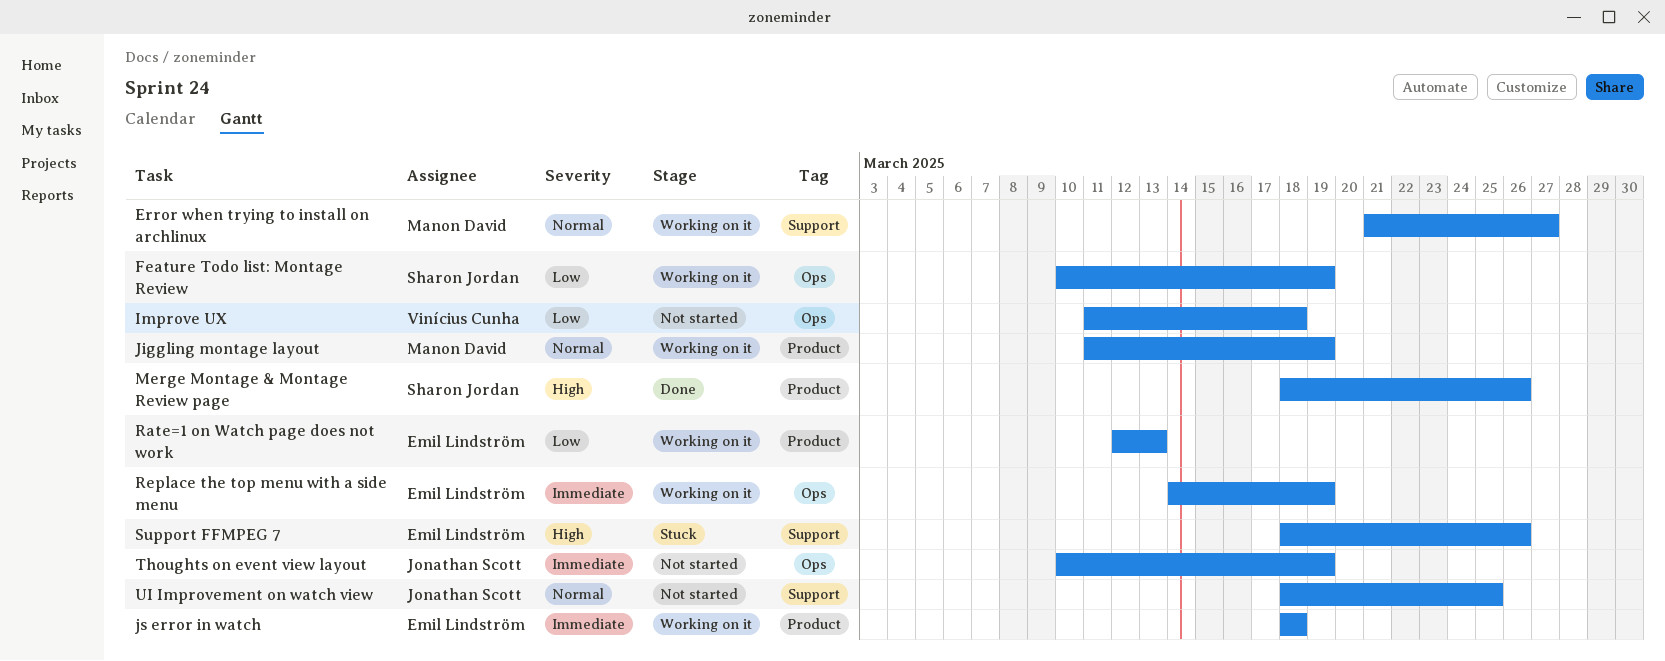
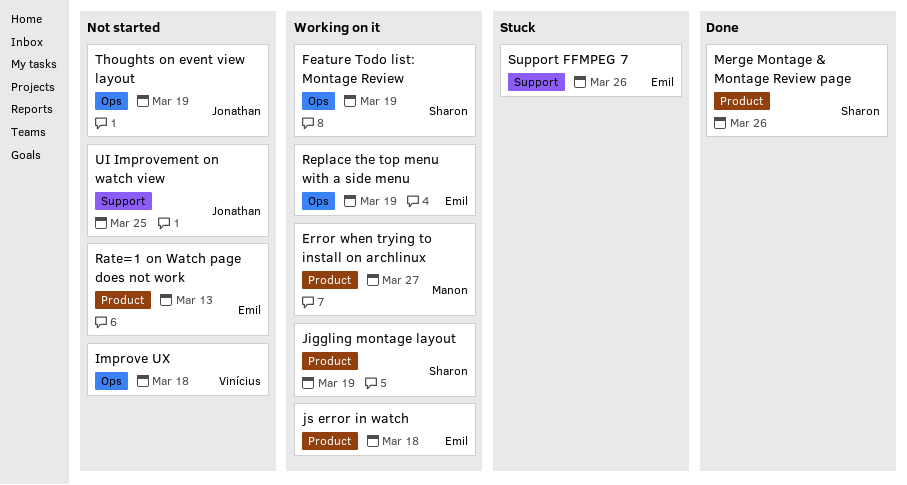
Error when trying to install on archlinux, label: Support -> Product
Jiggling montage layout, owner: Manon David -> Sharon Jordan
Rate=1 on Watch page does not work, status: Working on it -> Not started

